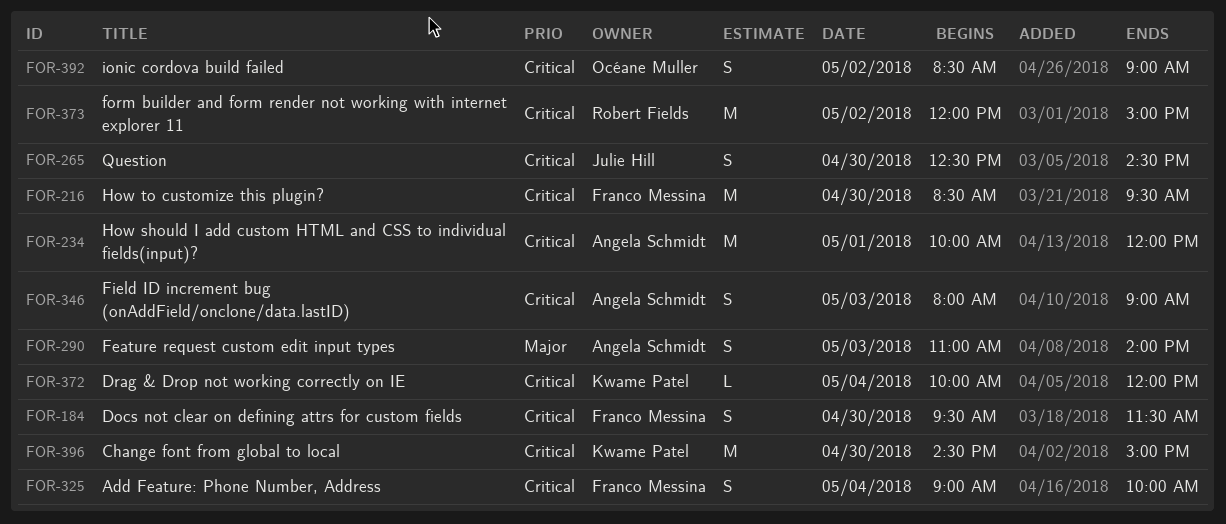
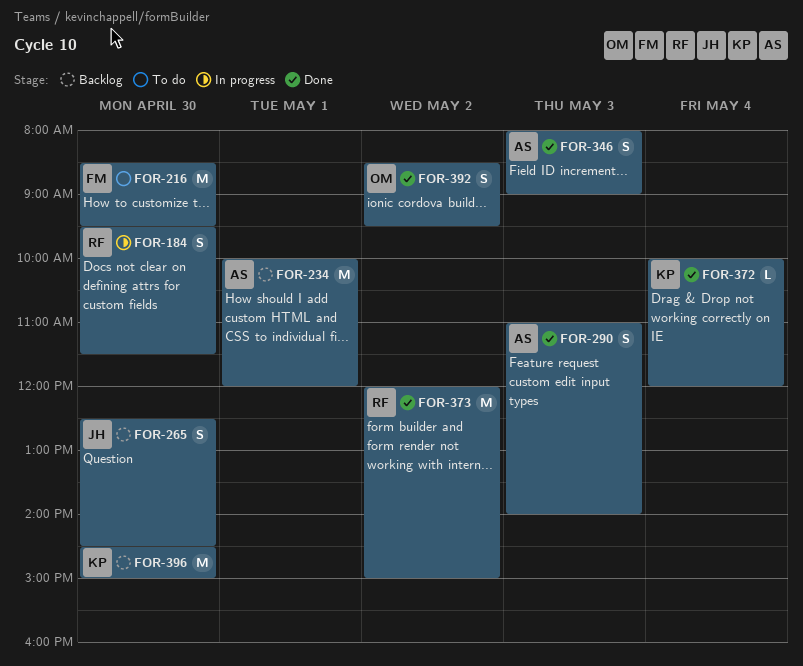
FOR-184, owner: Franco Messina -> Robert Fields
FOR-325: present -> none
FOR-392, ends: 09:00 -> 09:30

